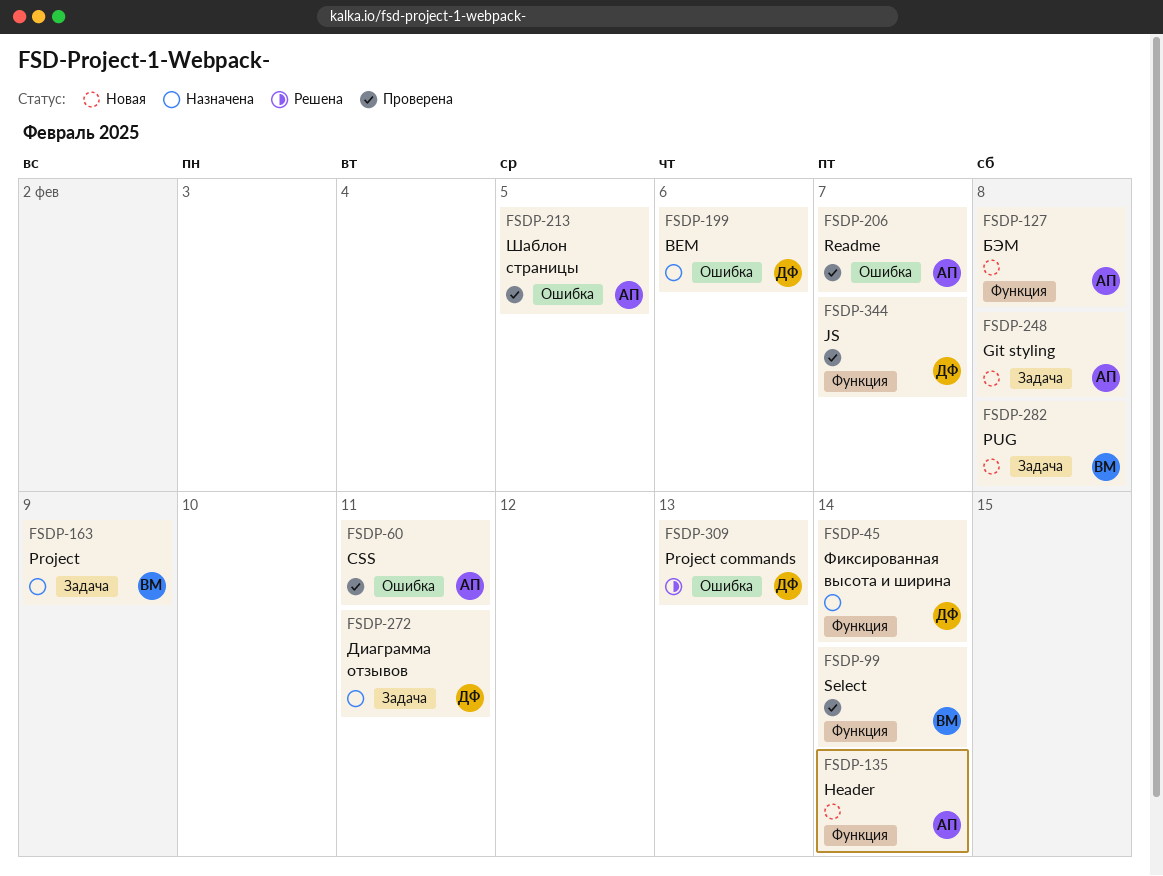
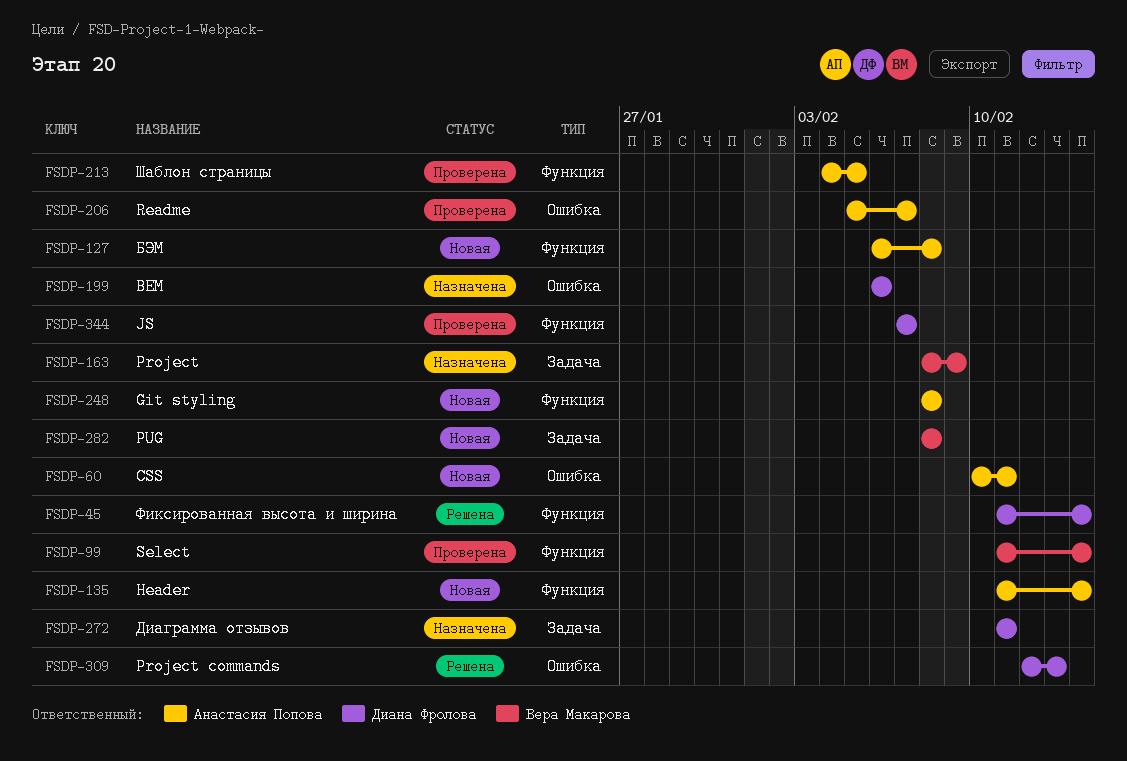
FSDP-45, status: Назначена -> Решена
FSDP-60, status: Проверена -> Новая
FSDP-213, label: Ошибка -> Функция
FSDP-248, label: Задача -> Функция

